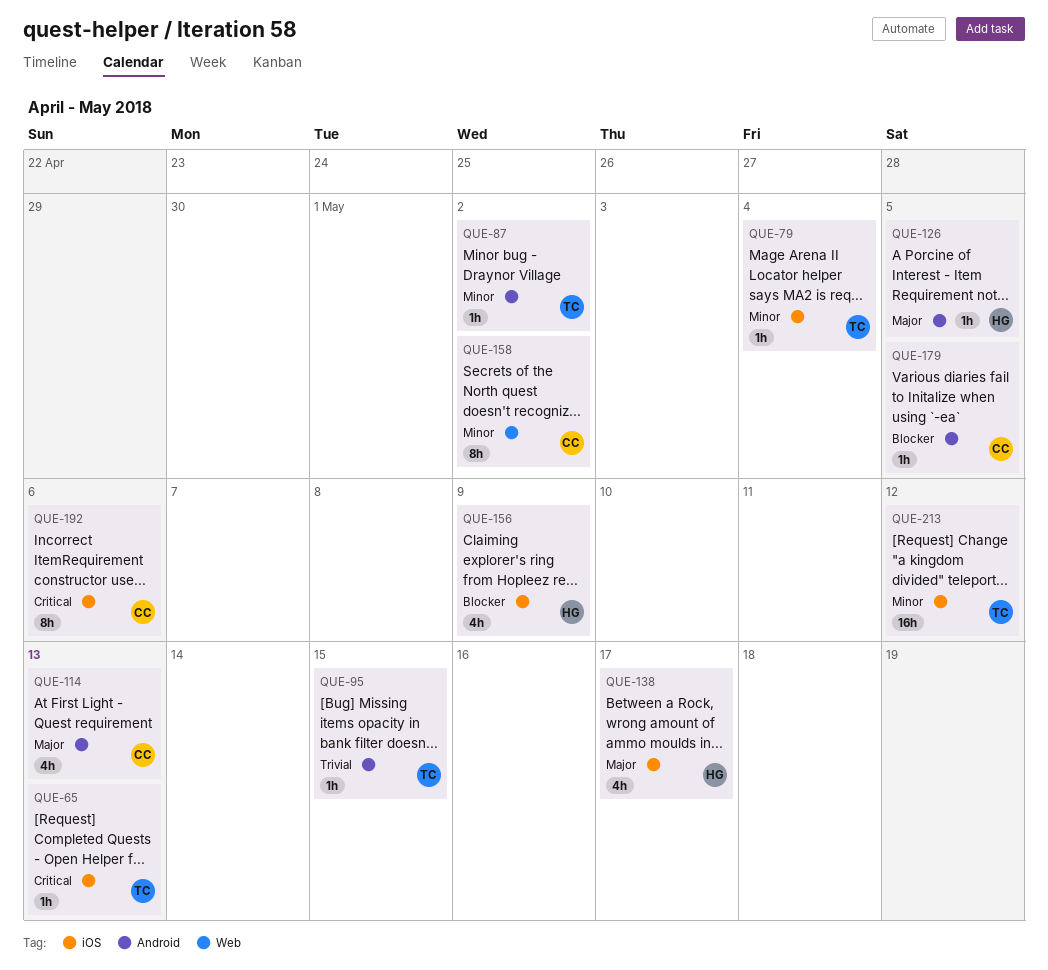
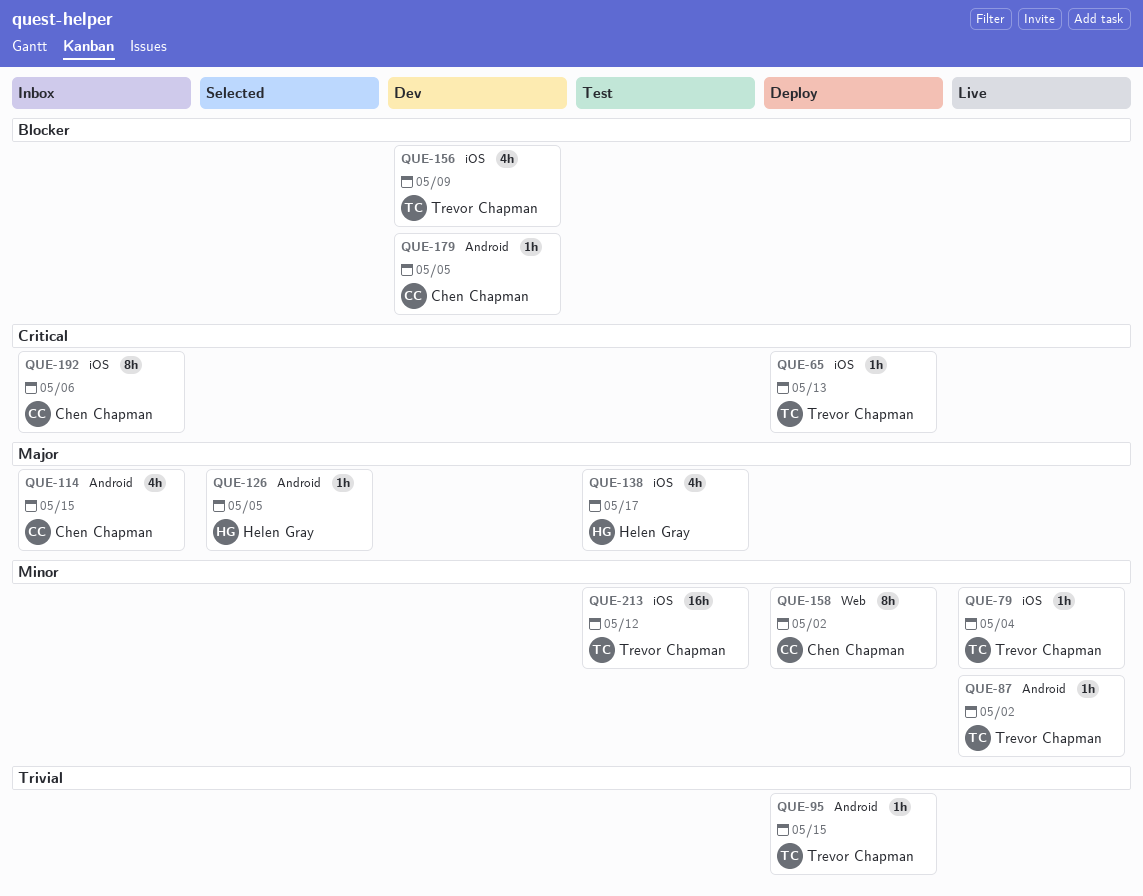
QUE-114, due: May 13 -> May 15
QUE-156, owner: Helen Gray -> Trevor Chapman

